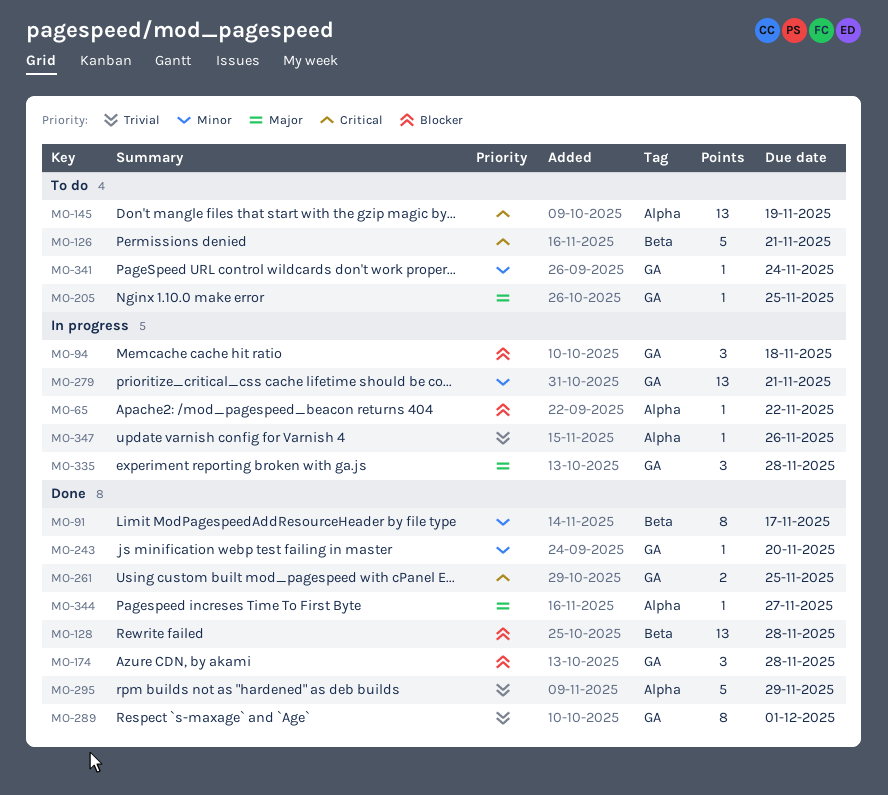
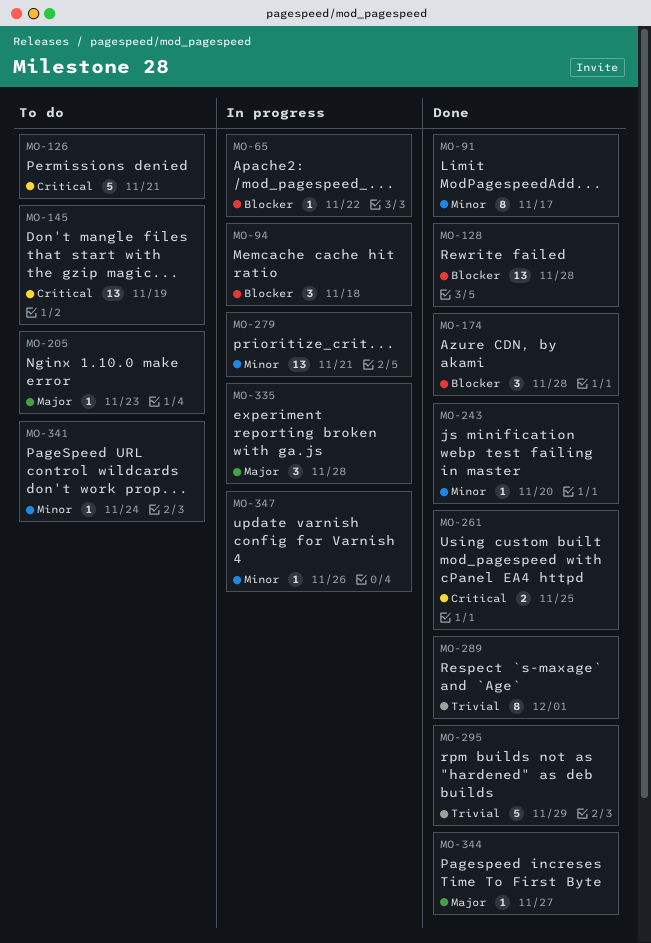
MO-205, due: Nov 25 -> Nov 23
MO-347, priority: Trivial -> Minor

